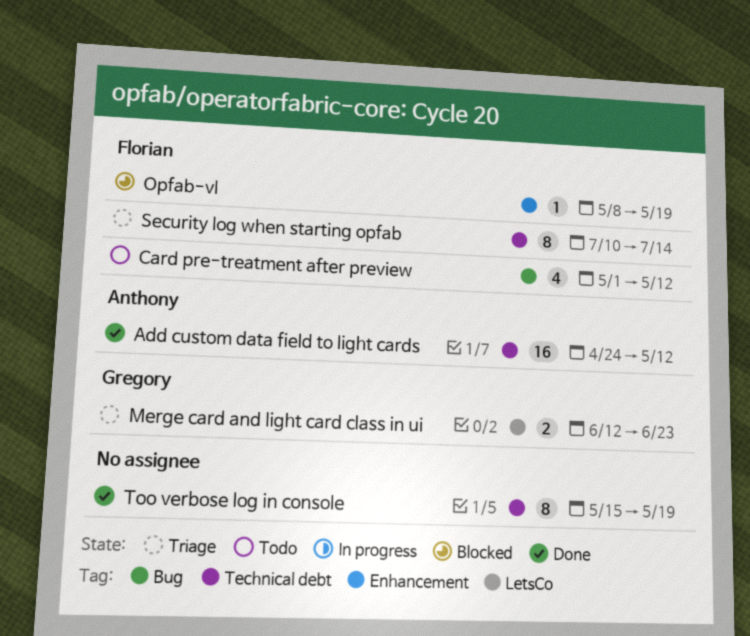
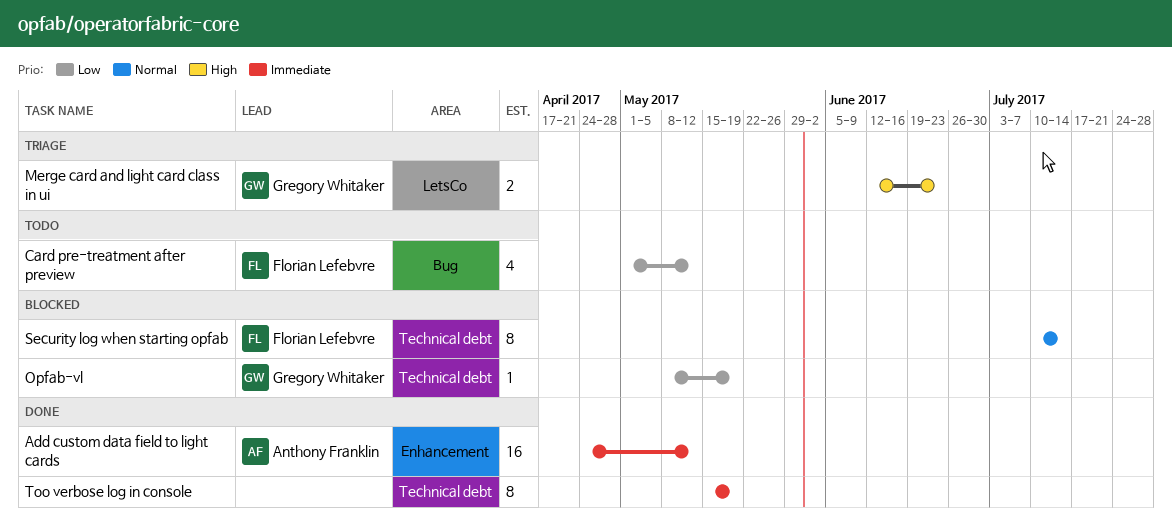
Add custom data field to light cards, label: Technical debt -> Enhancement
Opfab-vl, owner: Florian Lefebvre -> Gregory Whitaker
Opfab-vl, label: Enhancement -> Technical debt
Security log when starting opfab, status: Triage -> Blocked

